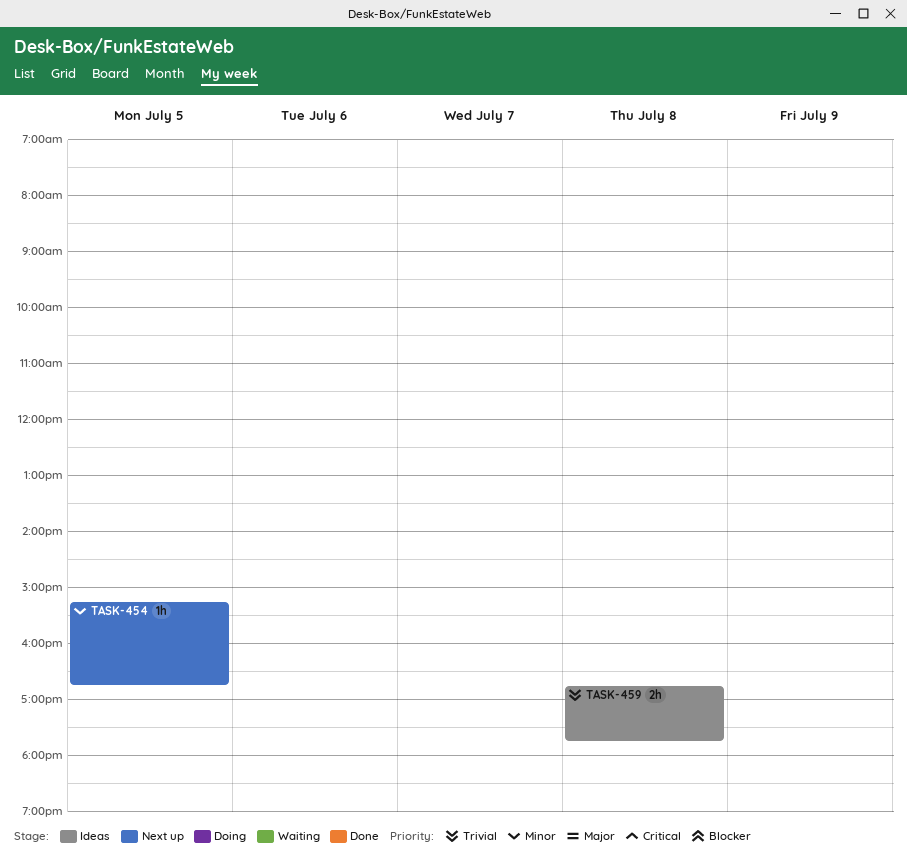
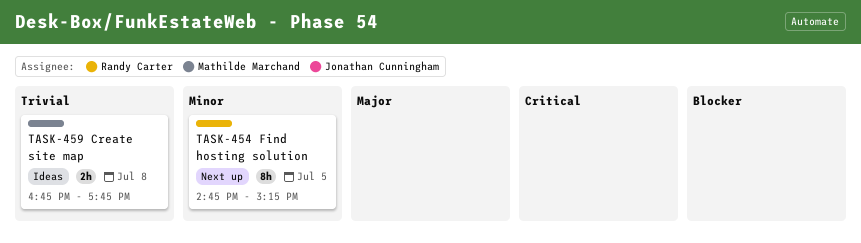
TASK-454, estimate: 1h -> 8h
TASK-454, begins: 15:15 -> 14:45
TASK-454, ends: 16:45 -> 15:15

